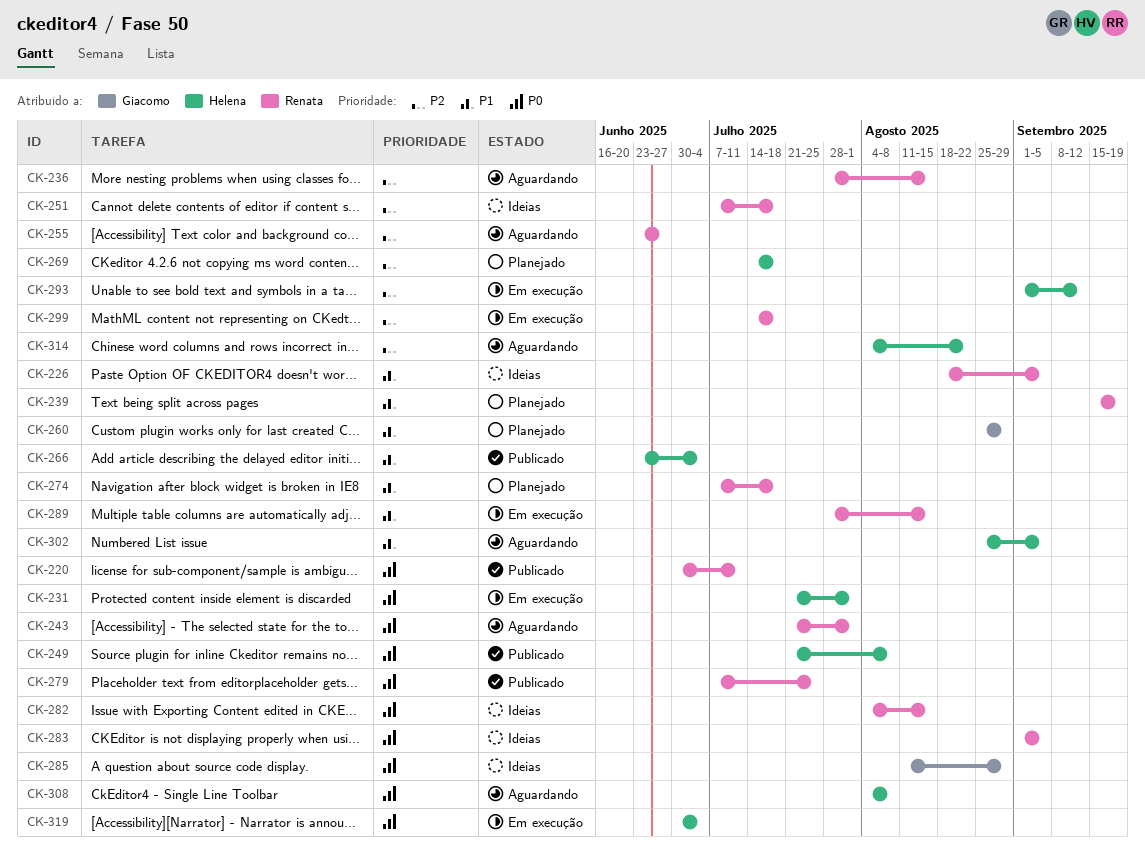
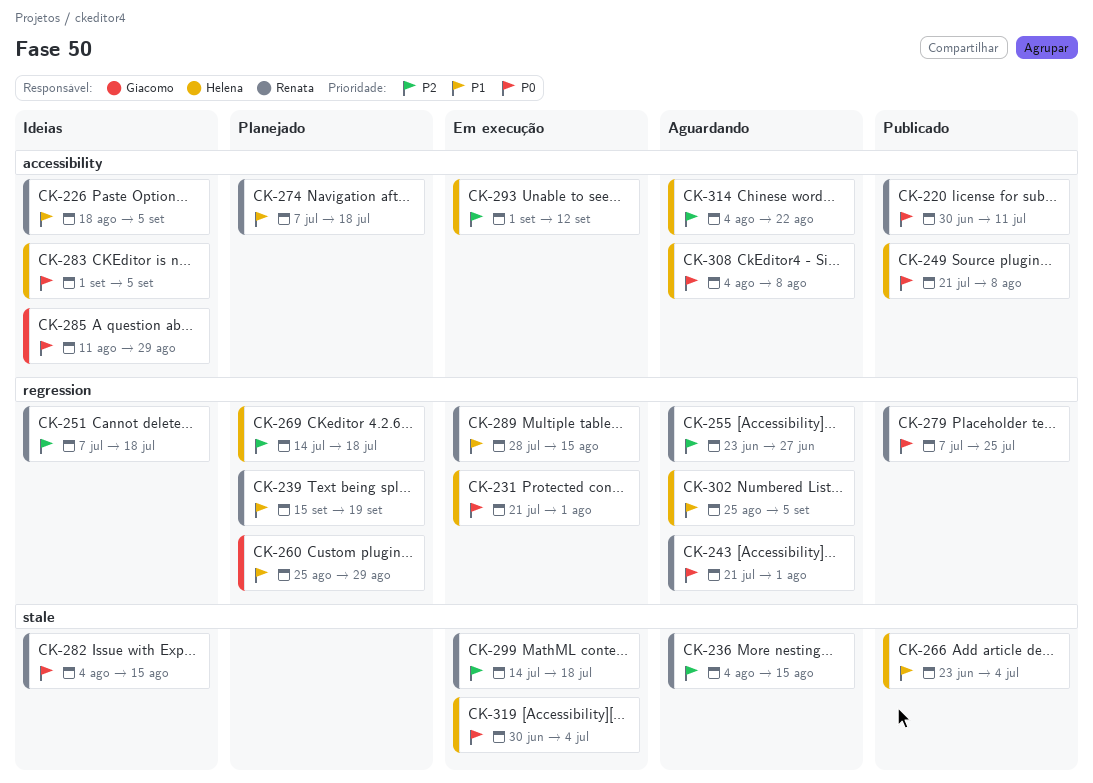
CK-236, start: Jul 28 -> Aug 4
CK-283, owner: Renata -> Helena

